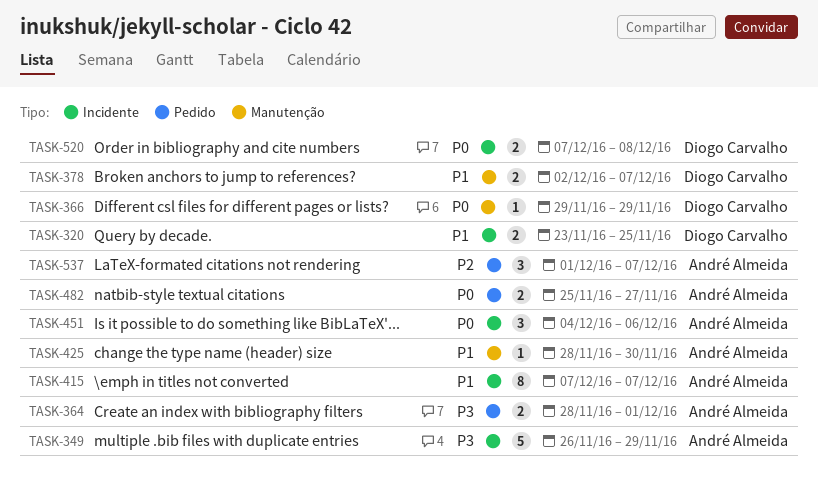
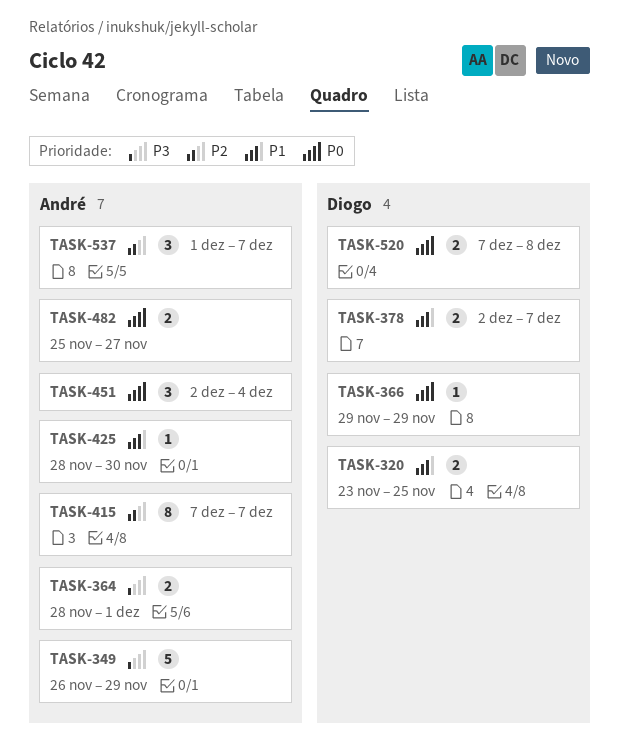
TASK-415, priority: P1 -> P2
TASK-451, start: Dec 4 -> Dec 2
TASK-451, due: Dec 6 -> Dec 4

